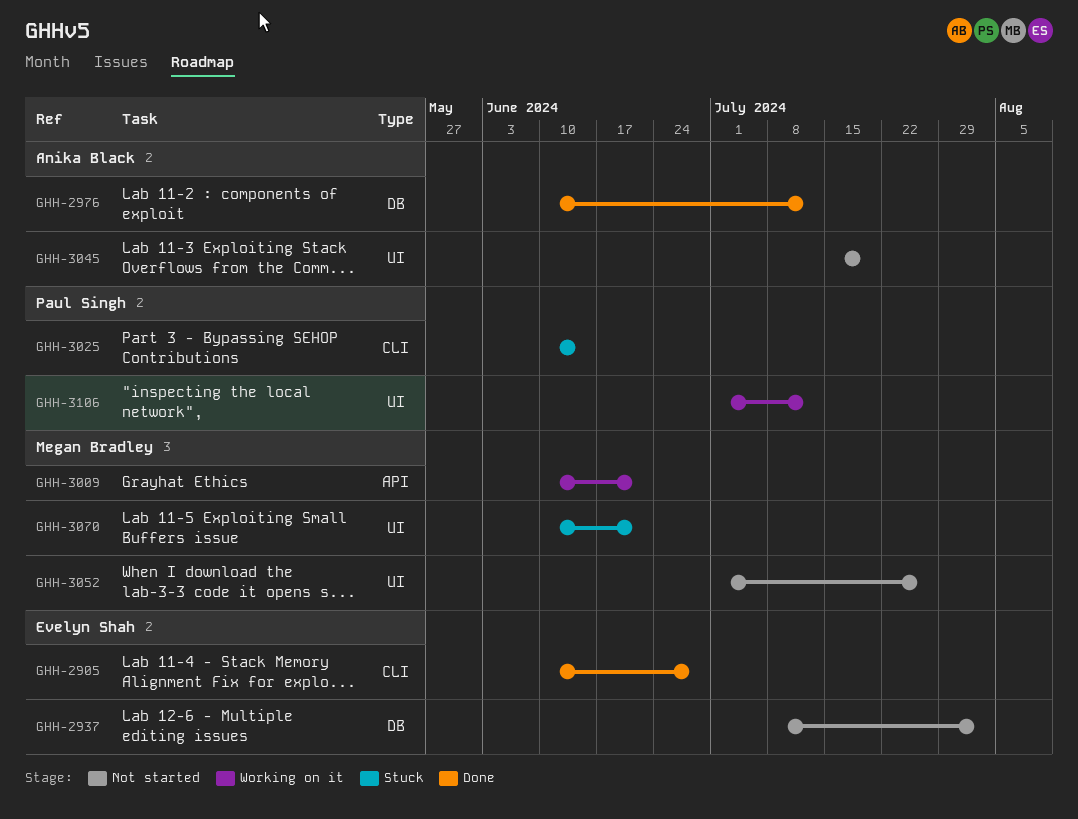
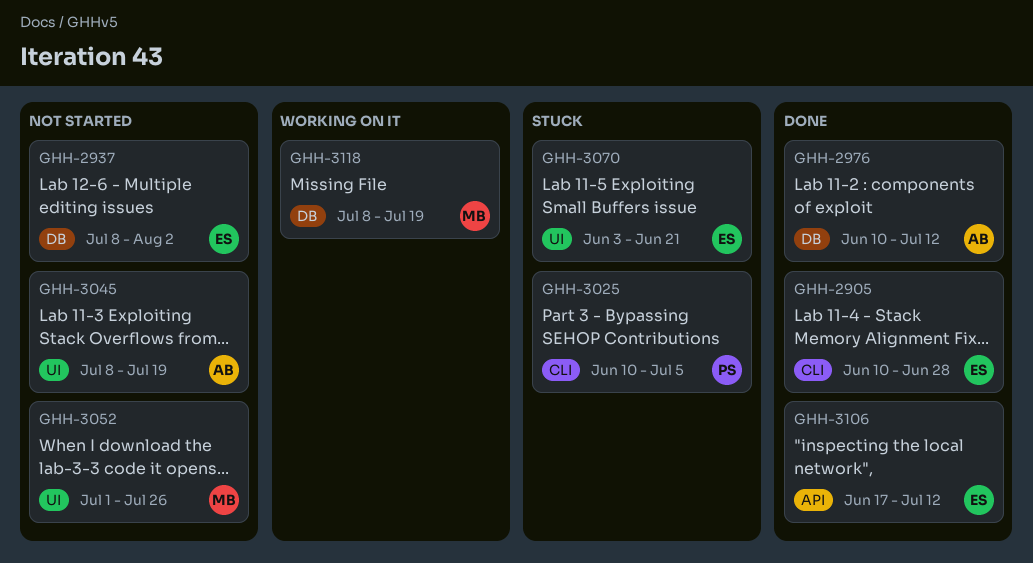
GHH-3009: present -> none
GHH-3025, due: Jun 14 -> Jul 5
GHH-3045, start: Jul 15 -> Jul 8
GHH-3070, owner: Megan Bradley -> Evelyn Shah
GHH-3070, start: Jun 10 -> Jun 3
GHH-3106, status: Working on it -> Done
GHH-3106, owner: Paul Singh -> Evelyn Shah
GHH-3106, label: UI -> API
GHH-3106, start: Jul 1 -> Jun 17
GHH-3118: none -> present

